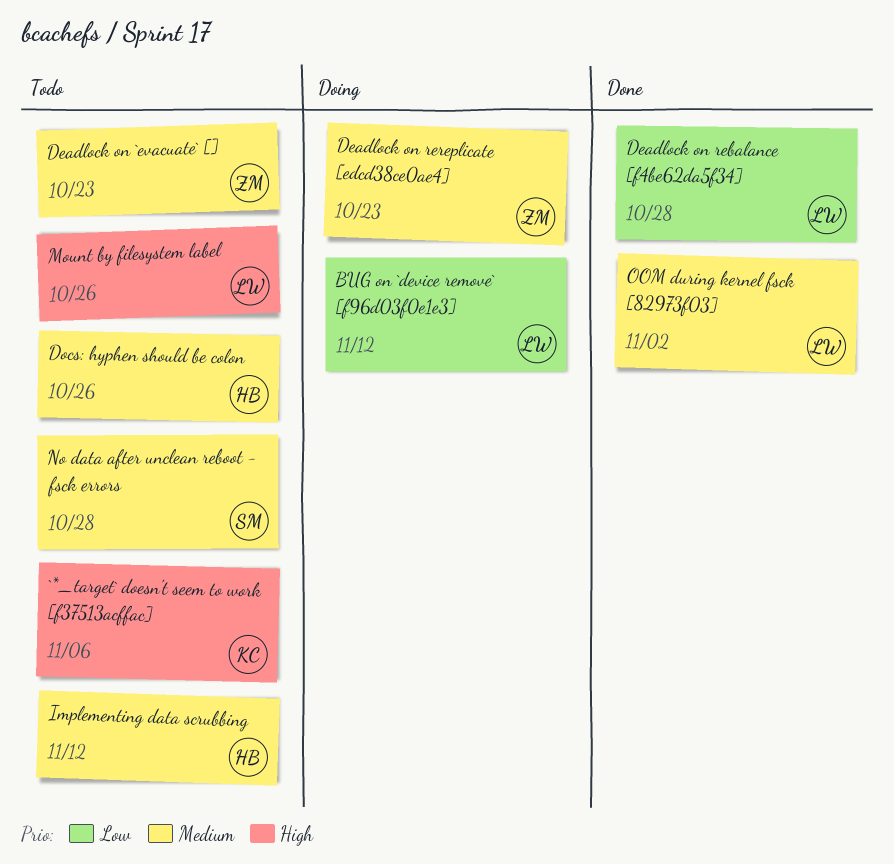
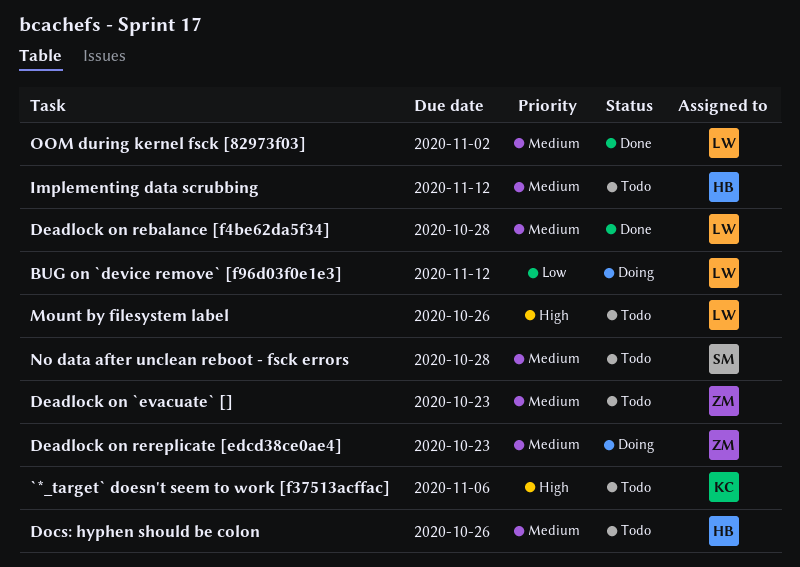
Deadlock on rebalance [f4be62da5f34], priority: Low -> Medium

